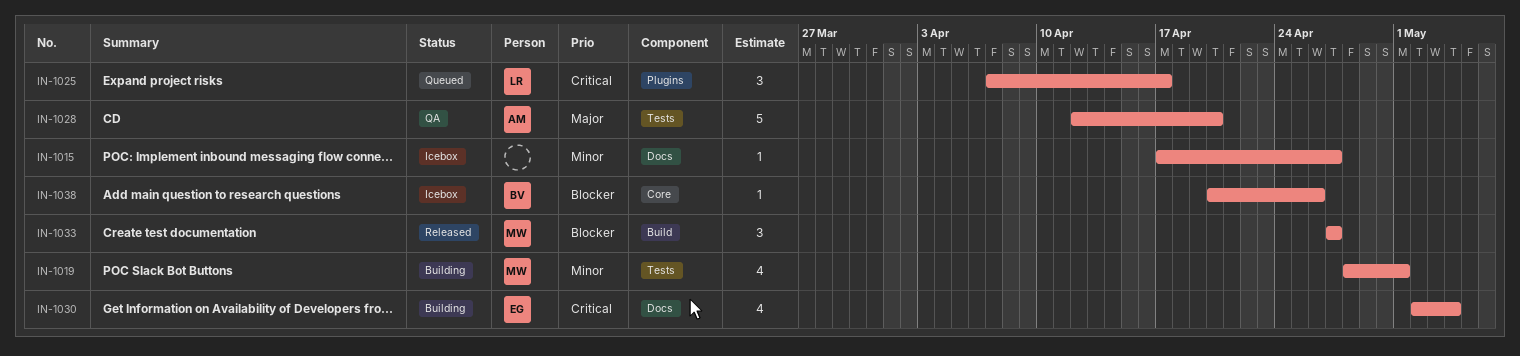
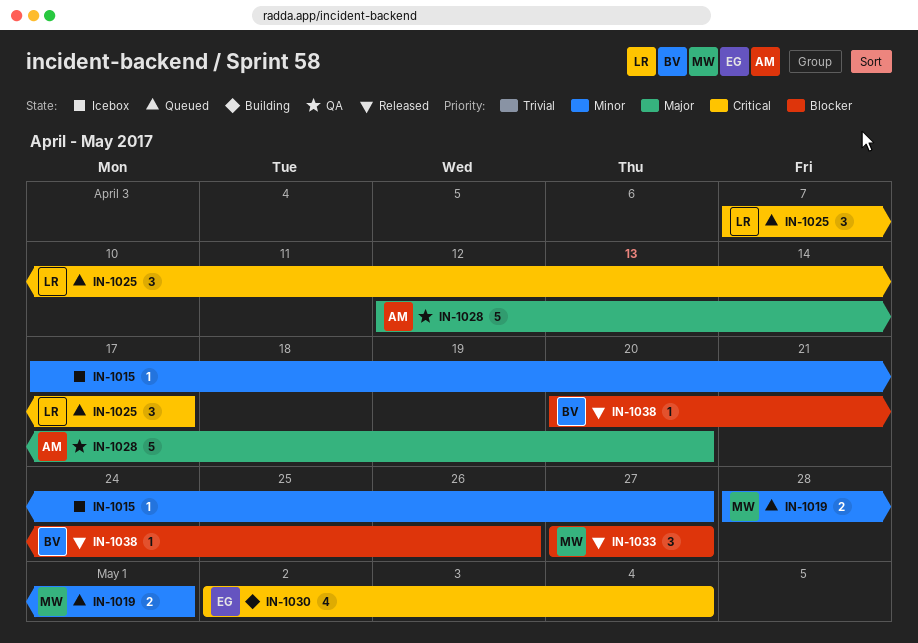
IN-1019, status: Building -> Queued
IN-1019, estimate: 4 -> 2
IN-1038, status: Icebox -> Released

